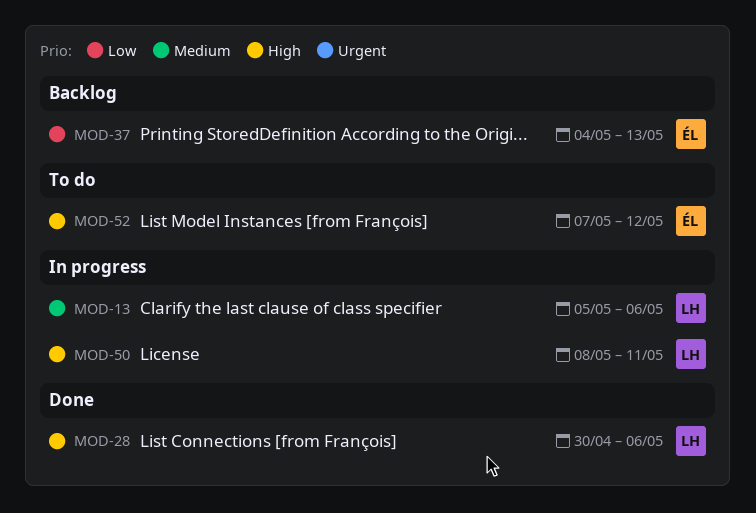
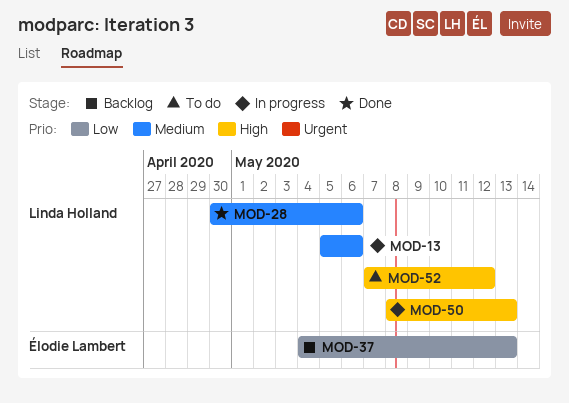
MOD-28, priority: High -> Medium
MOD-50, due: May 11 -> May 13
MOD-52, owner: Élodie Lambert -> Linda Holland

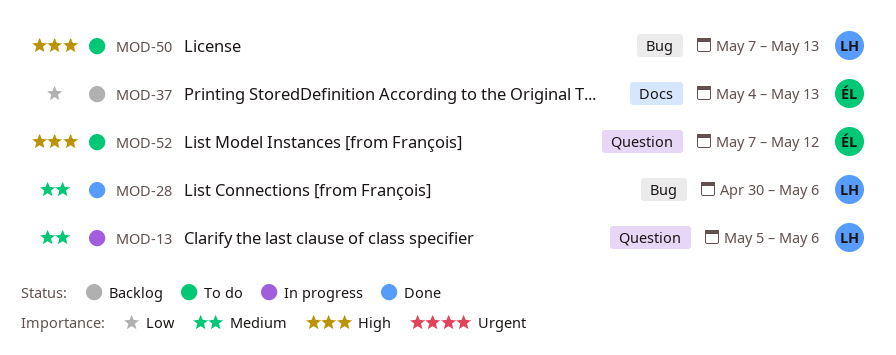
MOD-50, status: In progress -> To do
MOD-50, start: May 8 -> May 7
MOD-52, owner: Linda Holland -> Élodie Lambert

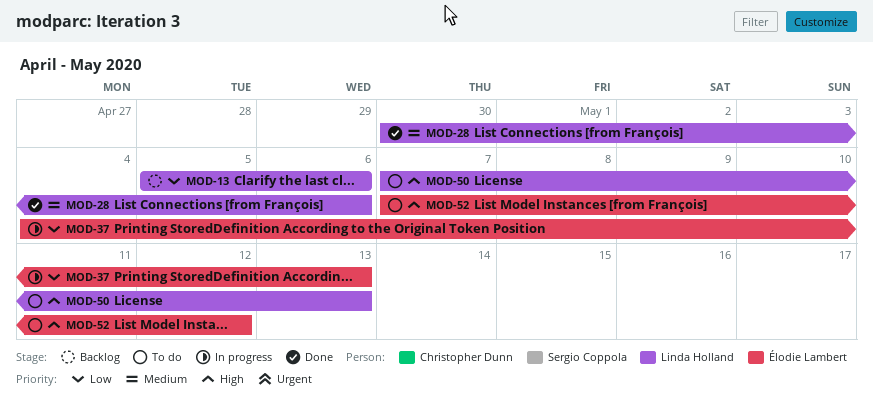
MOD-13, status: In progress -> Backlog
MOD-13, priority: Medium -> Low
MOD-37, status: Backlog -> In progress

